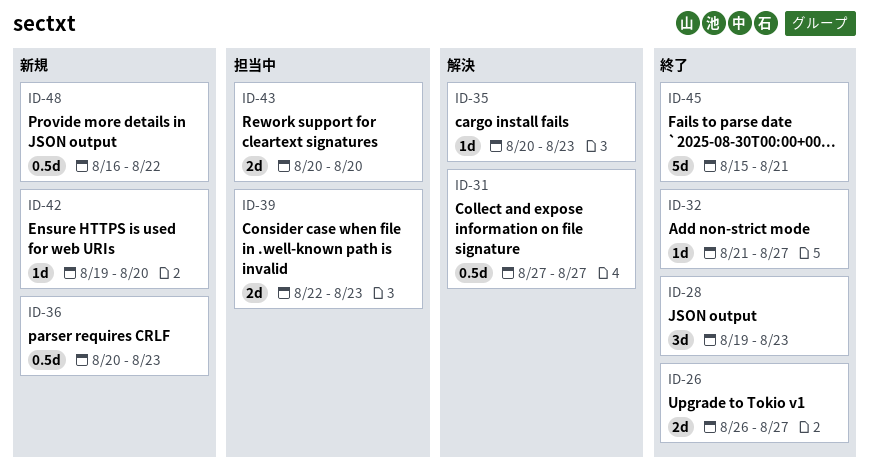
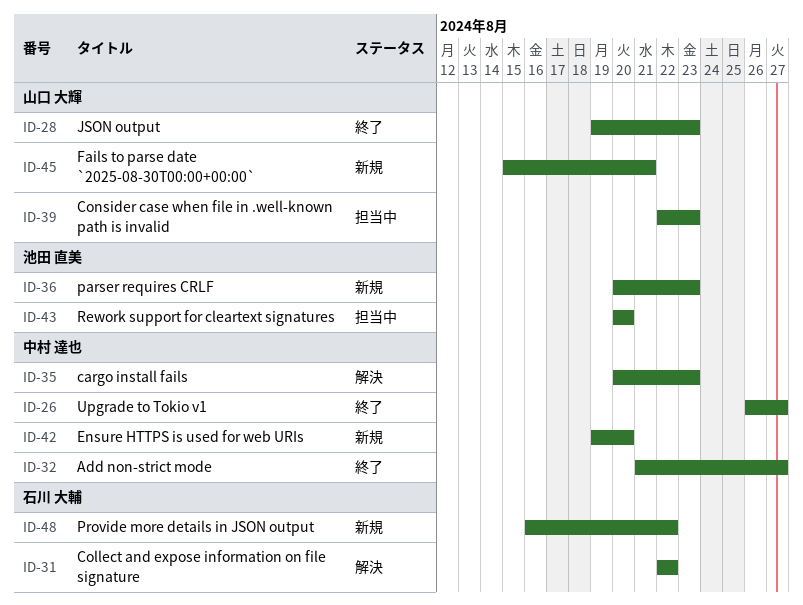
ID-31, start: Aug 27 -> Aug 22
ID-31, due: Aug 27 -> Aug 22
ID-45, status: 終了 -> 新規

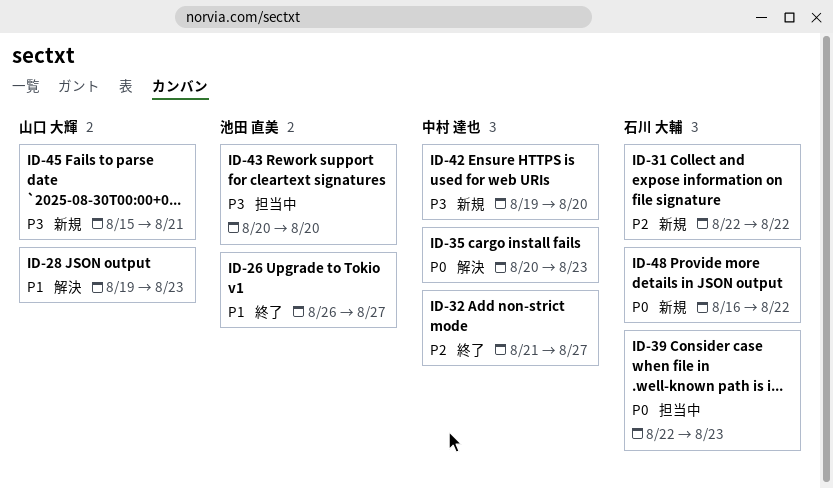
ID-26, owner: 中村 達也 -> 池田 直美
ID-28, status: 終了 -> 解決
ID-31, status: 解決 -> 新規
ID-36: present -> none
ID-39, owner: 山口 大輝 -> 石川 大輔

